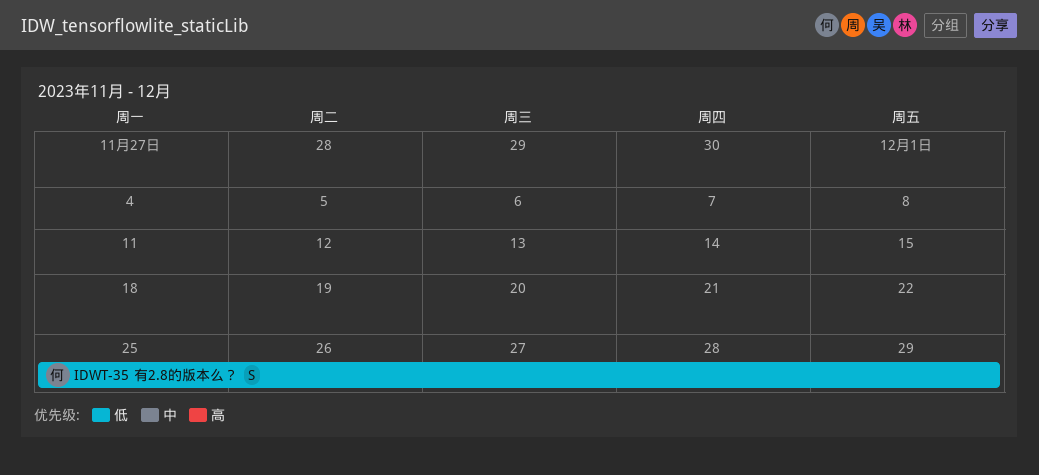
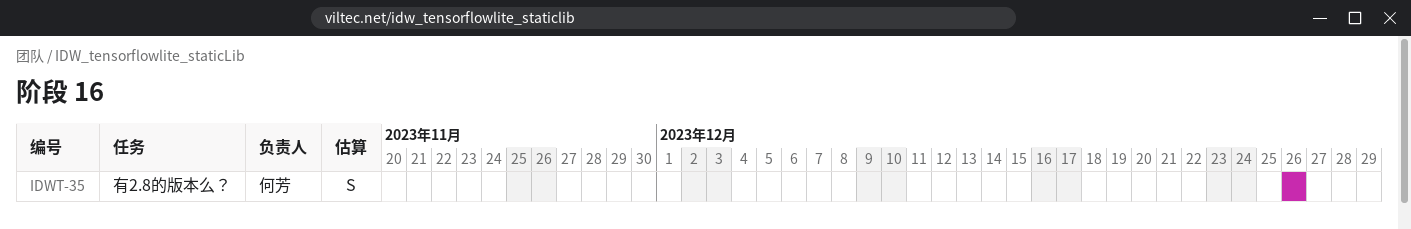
IDWT-35, start: Dec 25 -> Dec 26
IDWT-35, due: Dec 29 -> Dec 26

